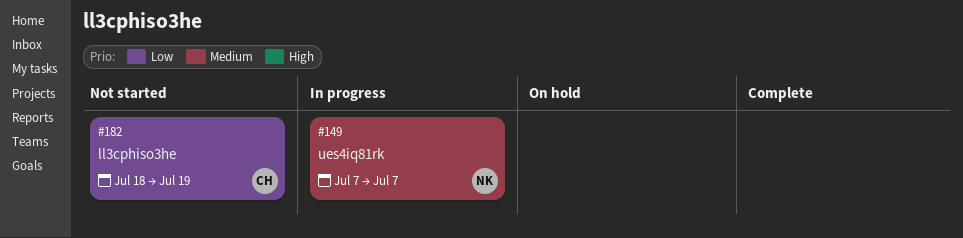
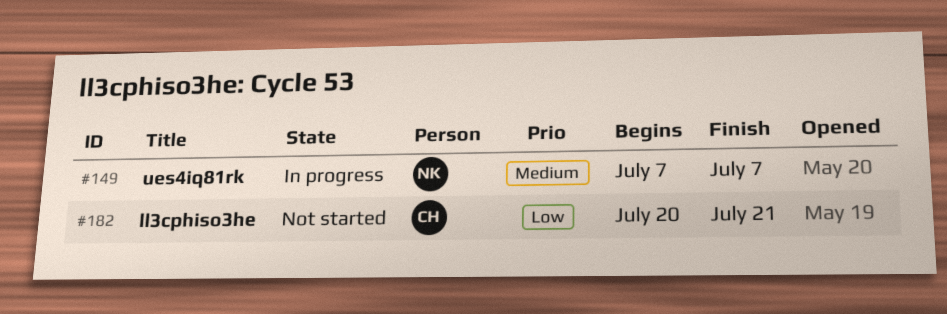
#182, start: Jul 18 -> Jul 20
#182, due: Jul 19 -> Jul 21

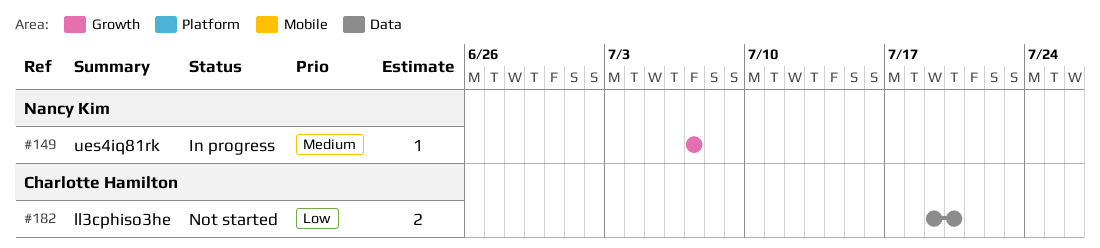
#182, start: Jul 20 -> Jul 19
#182, due: Jul 21 -> Jul 20

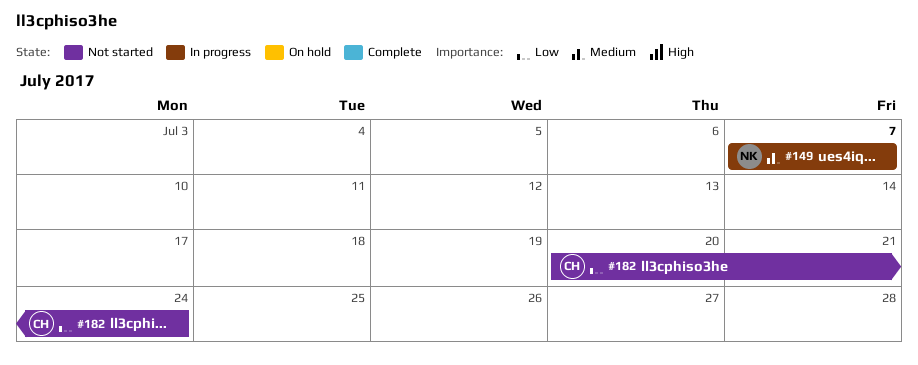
#182, start: Jul 19 -> Jul 20
#182, due: Jul 20 -> Jul 24

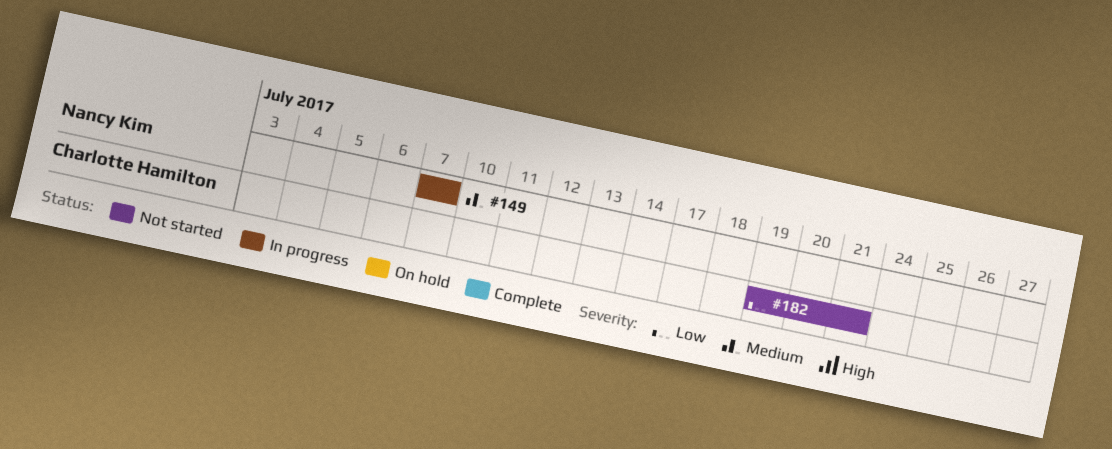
#182, start: Jul 20 -> Jul 19
#182, due: Jul 24 -> Jul 21

